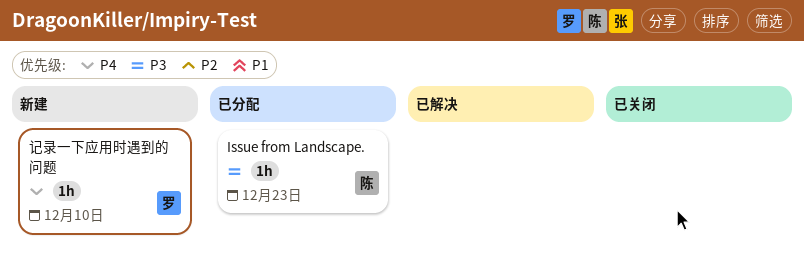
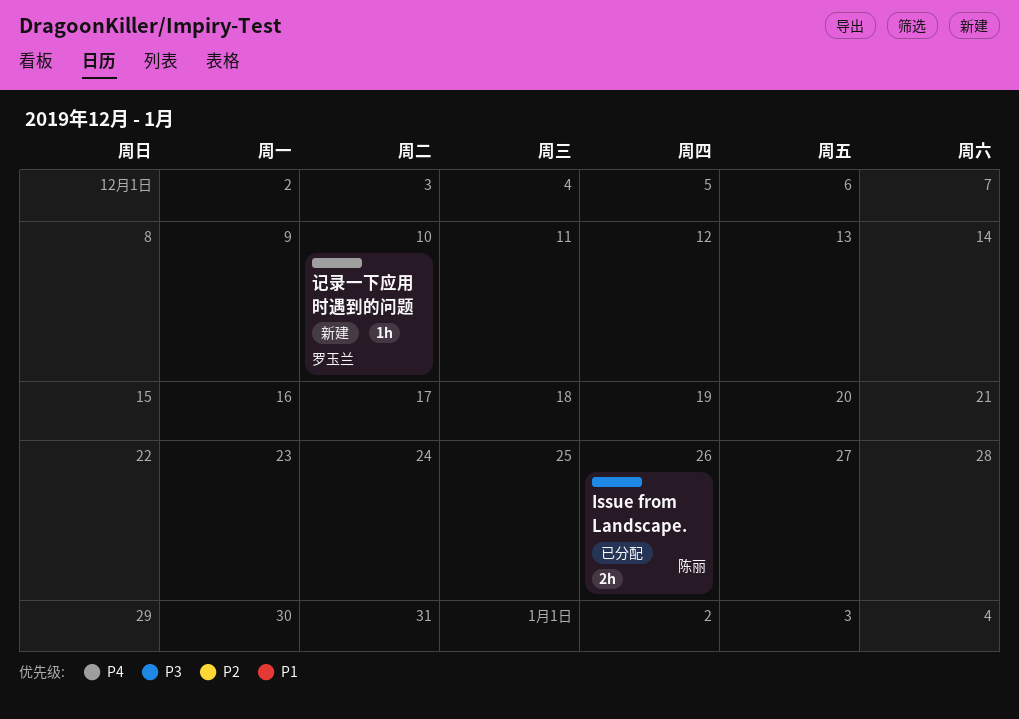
Issue from Landscape., estimate: 1h -> 2h
Issue from Landscape., due: Dec 23 -> Dec 26

